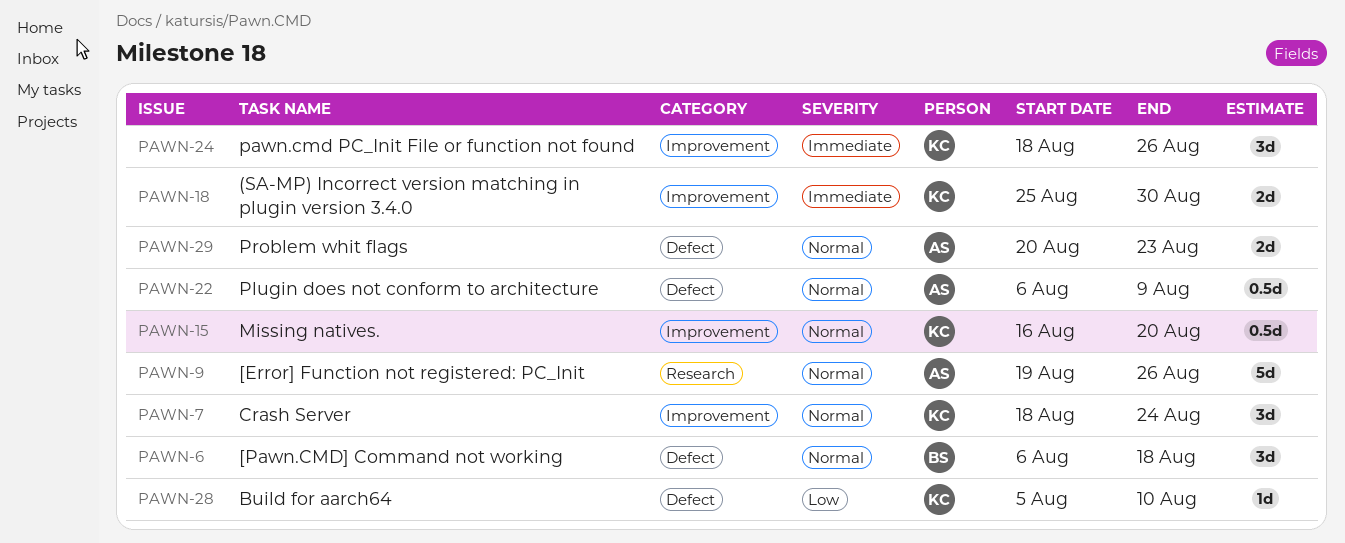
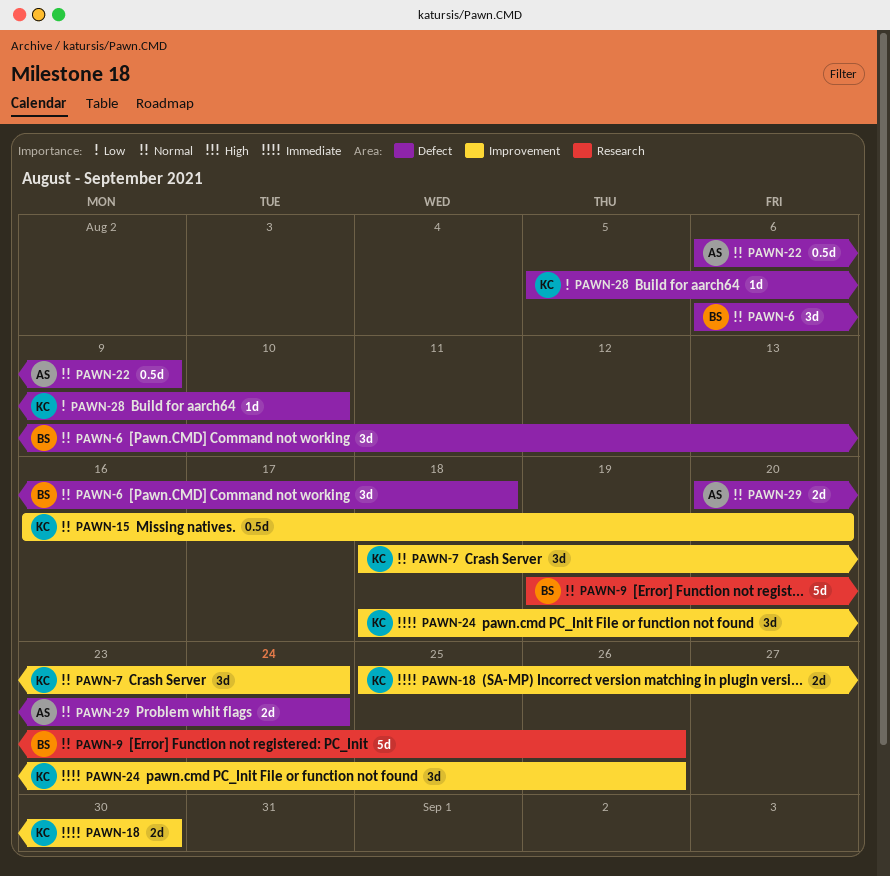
PAWN-9, owner: AS -> BS
PAWN-29, due: Aug 23 -> Aug 24

